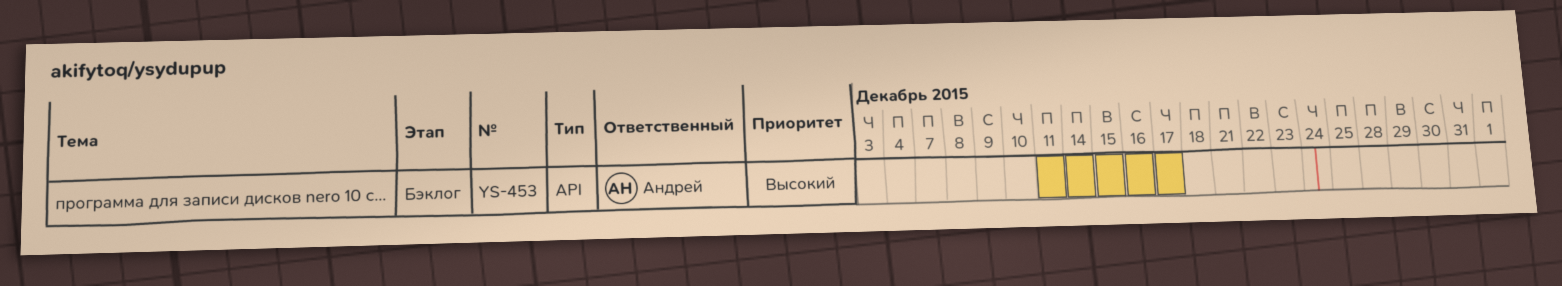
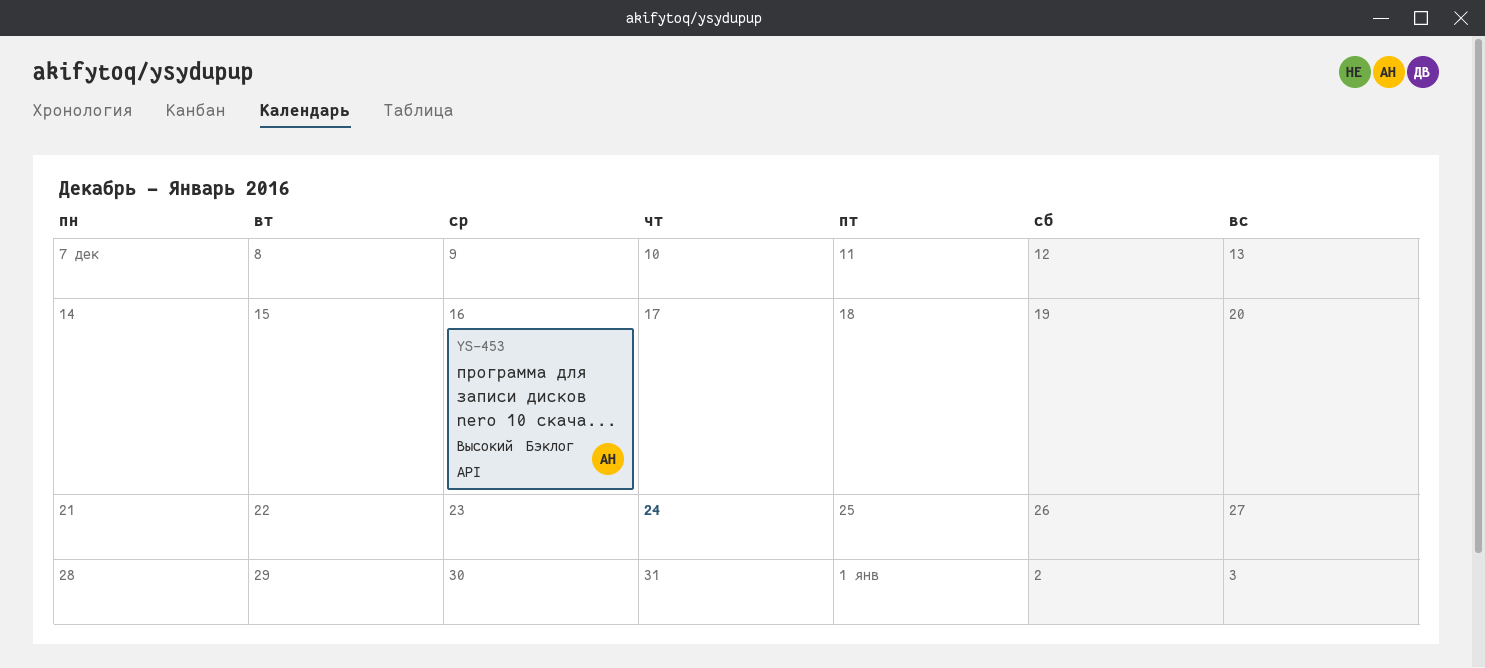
YS-453, due: Dec 17 -> Dec 16

